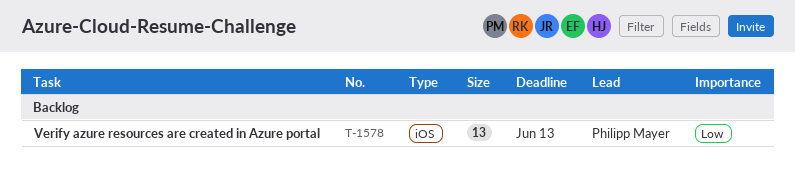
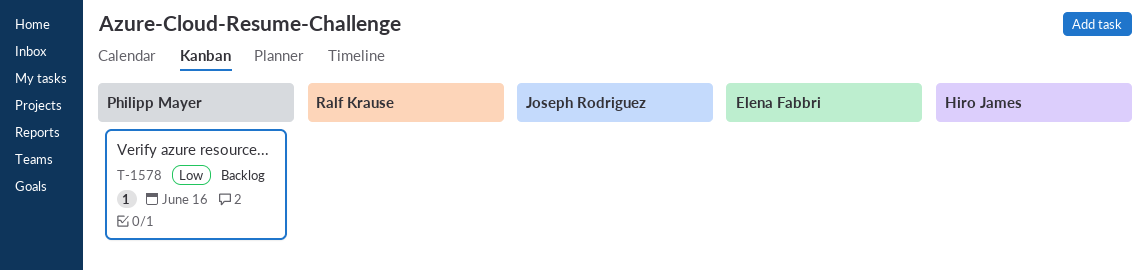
T-1578, estimate: 13 -> 1
T-1578, due: Jun 13 -> Jun 16

